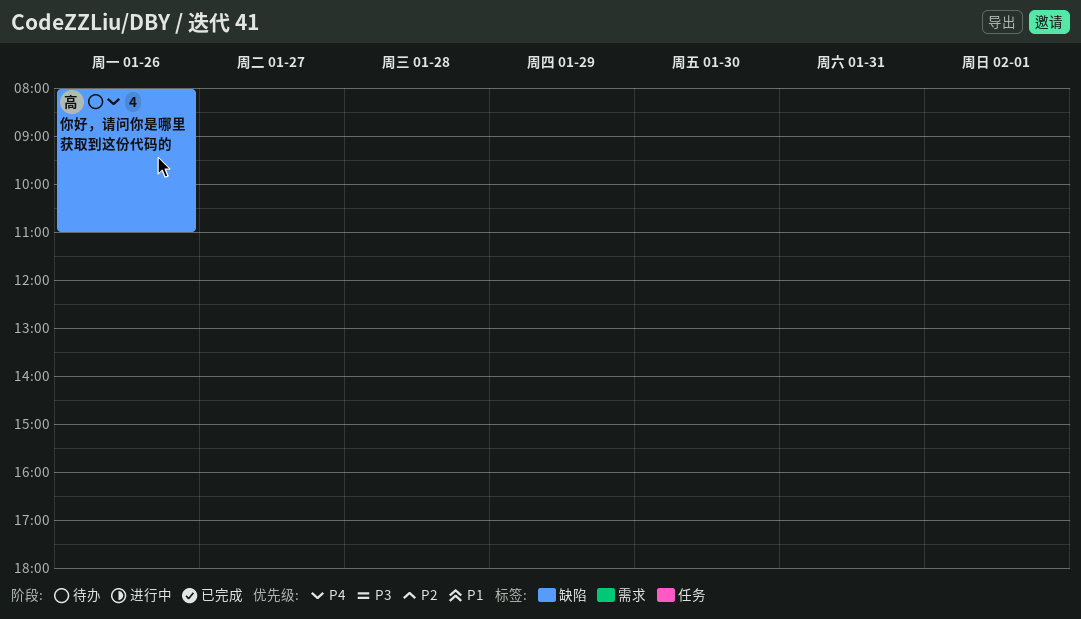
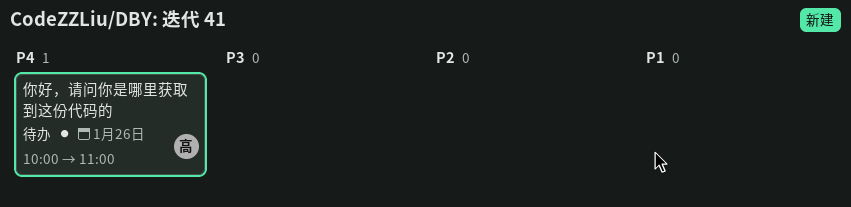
你好，请问你是哪里获取到这份代码的, estimate: 4 -> 1
你好，请问你是哪里获取到这份代码的, begins: 08:00 -> 10:00

